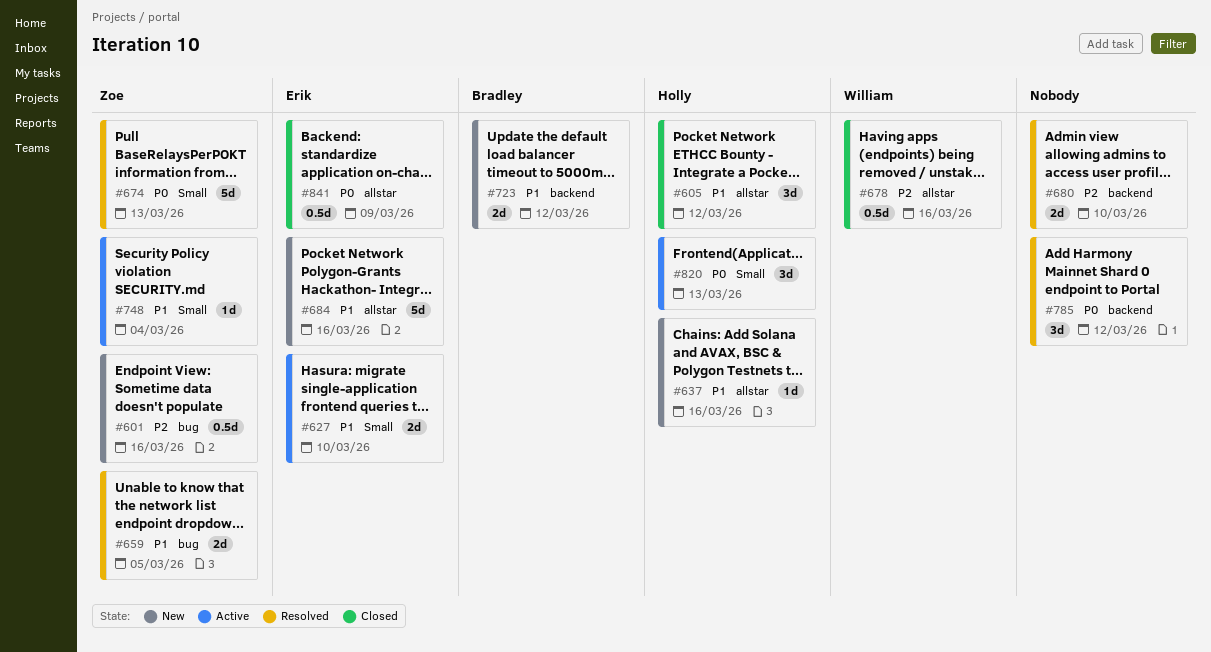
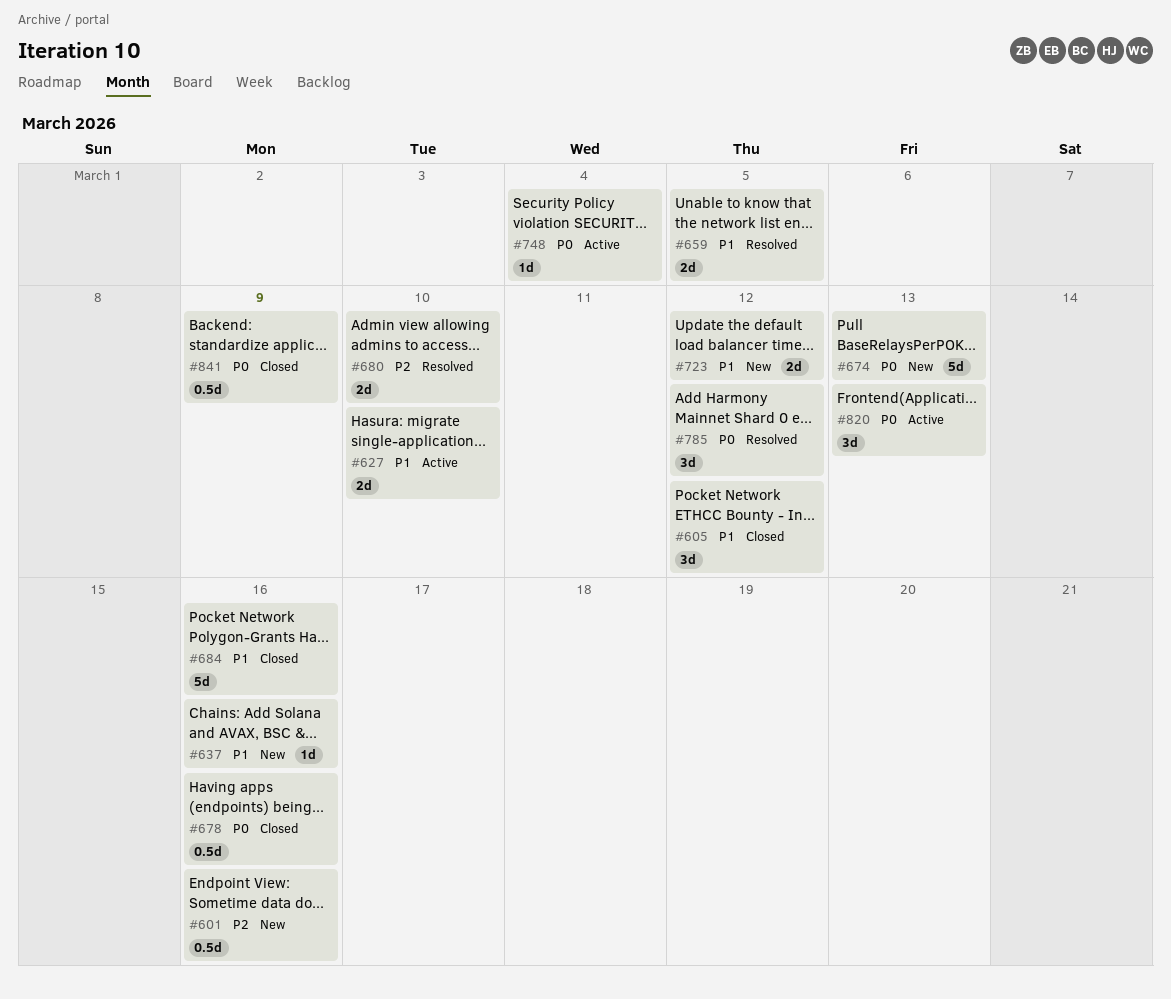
#674, status: Resolved -> New
#678, priority: P2 -> P0
#684, status: New -> Closed
#748, priority: P1 -> P0

